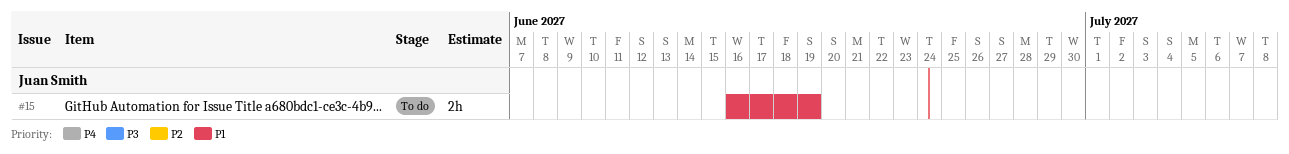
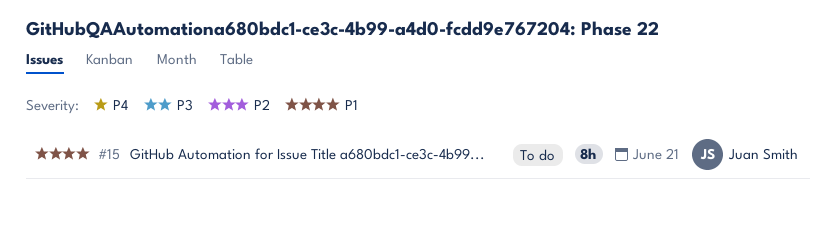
#15, estimate: 2h -> 8h
#15, due: Jun 19 -> Jun 21

